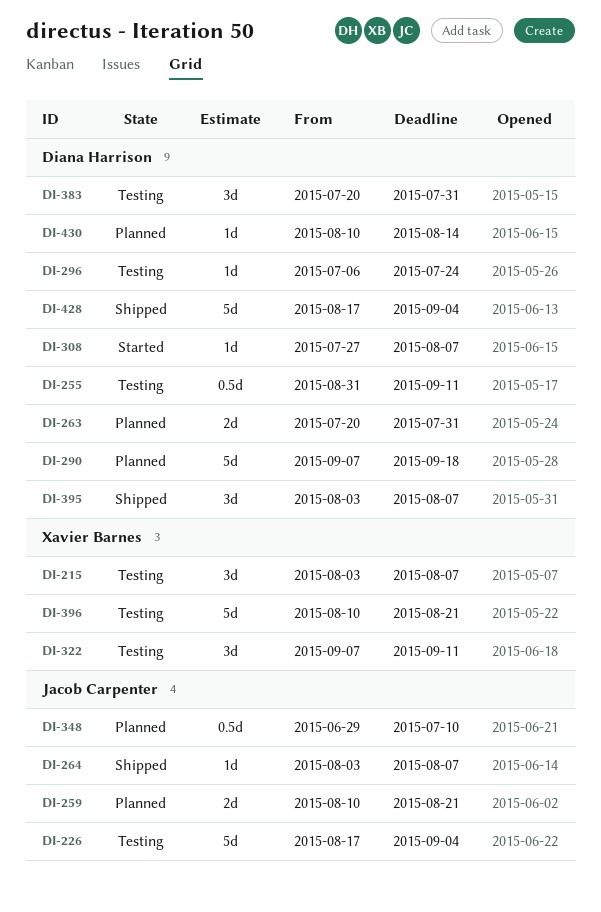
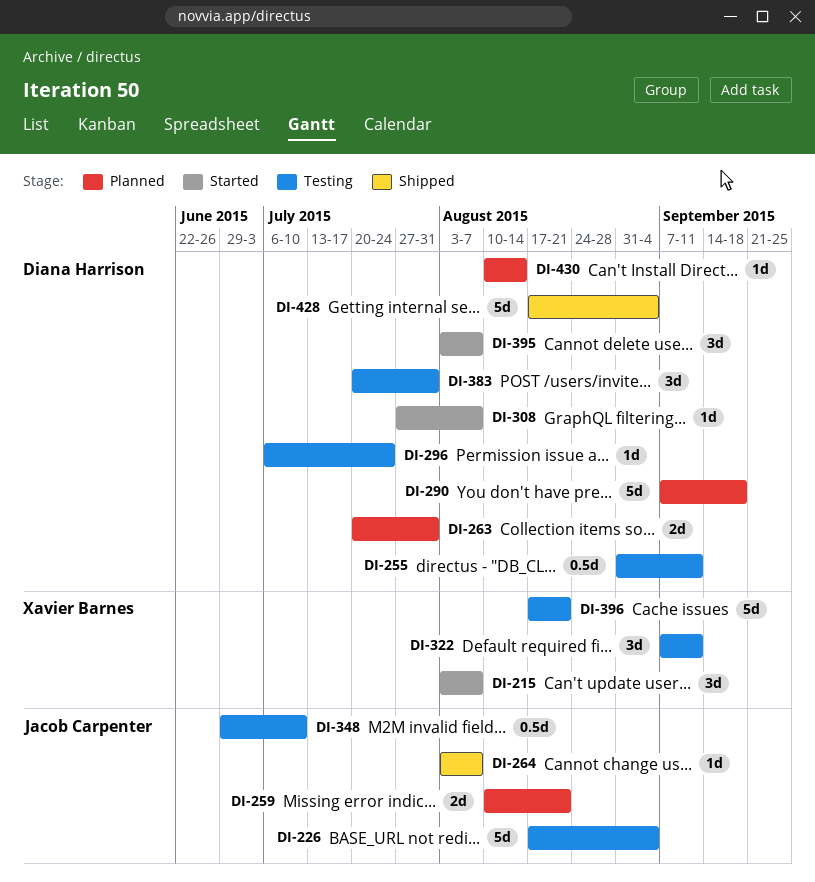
DI-215, status: Testing -> Started
DI-348, status: Planned -> Testing
DI-395, status: Shipped -> Started
DI-396, start: Aug 10 -> Aug 17

